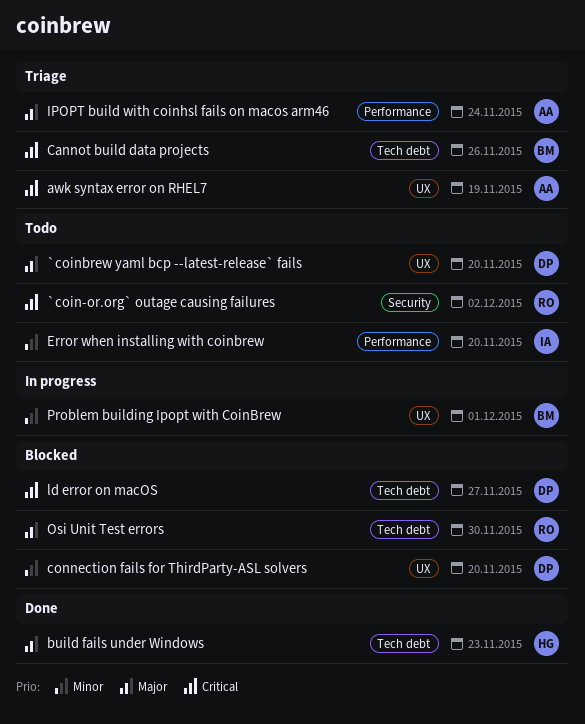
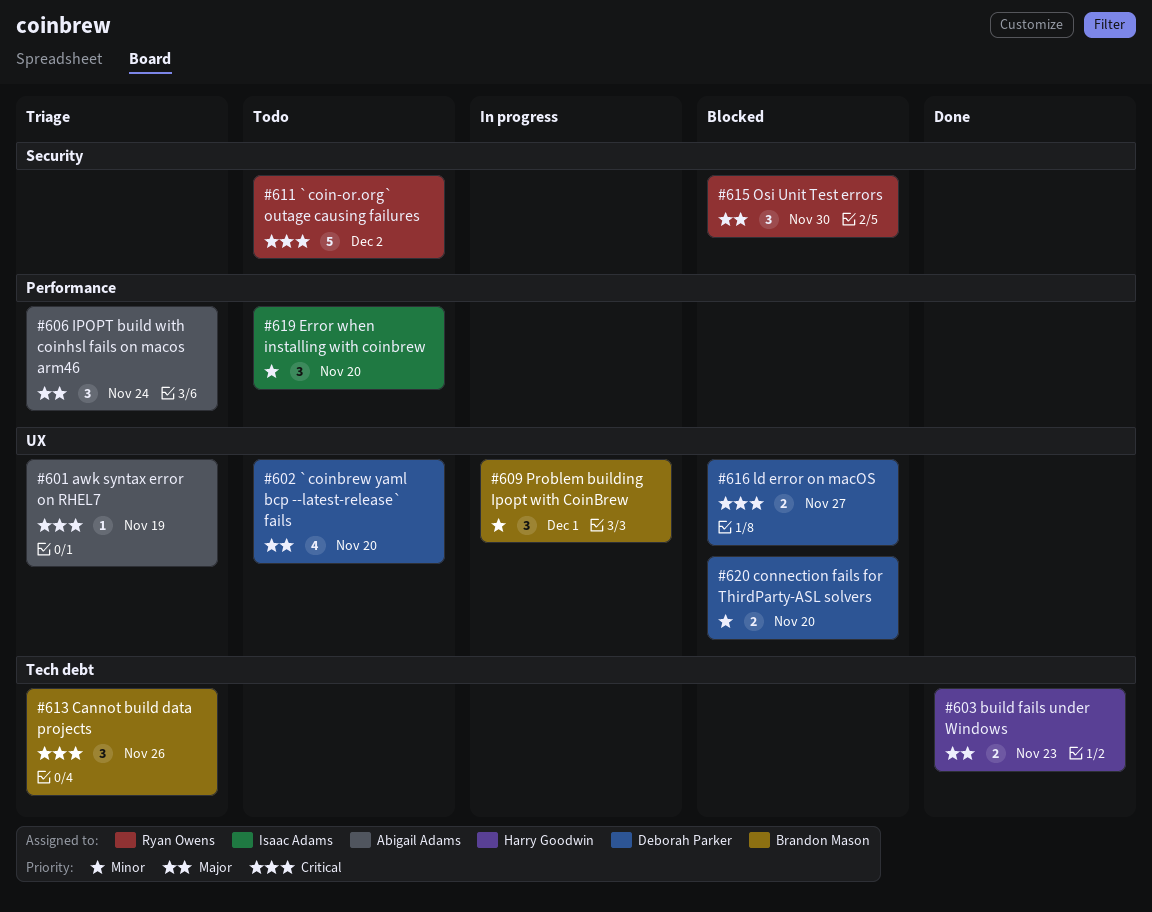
ld error on macOS, label: Tech debt -> UX
Osi Unit Test errors, label: Tech debt -> Security

